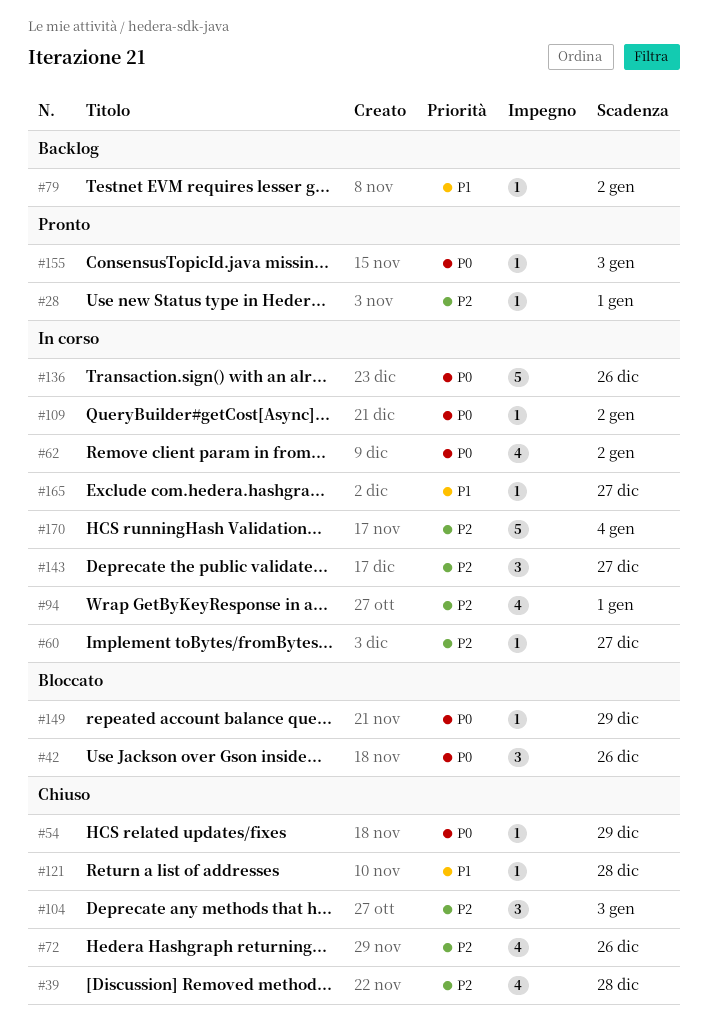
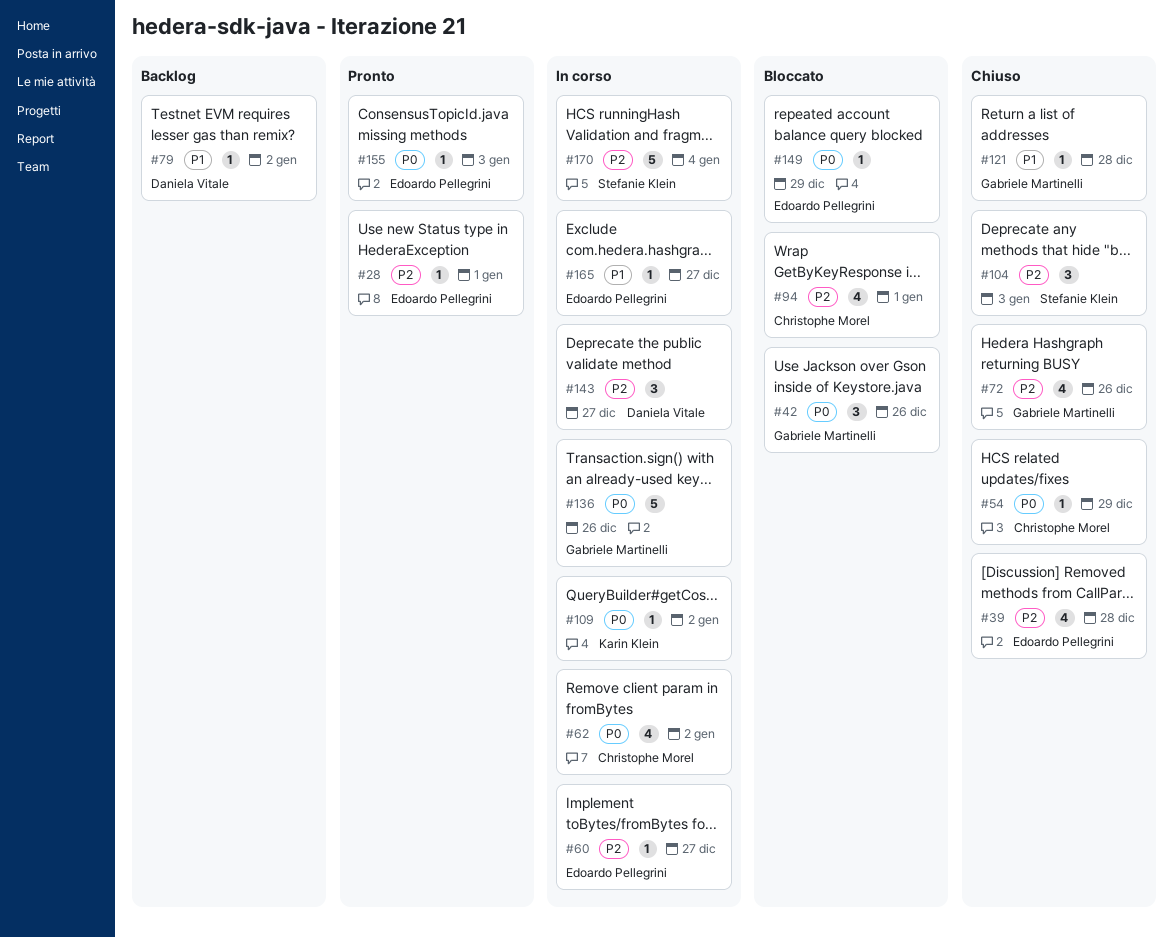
#94, status: In corso -> Bloccato

